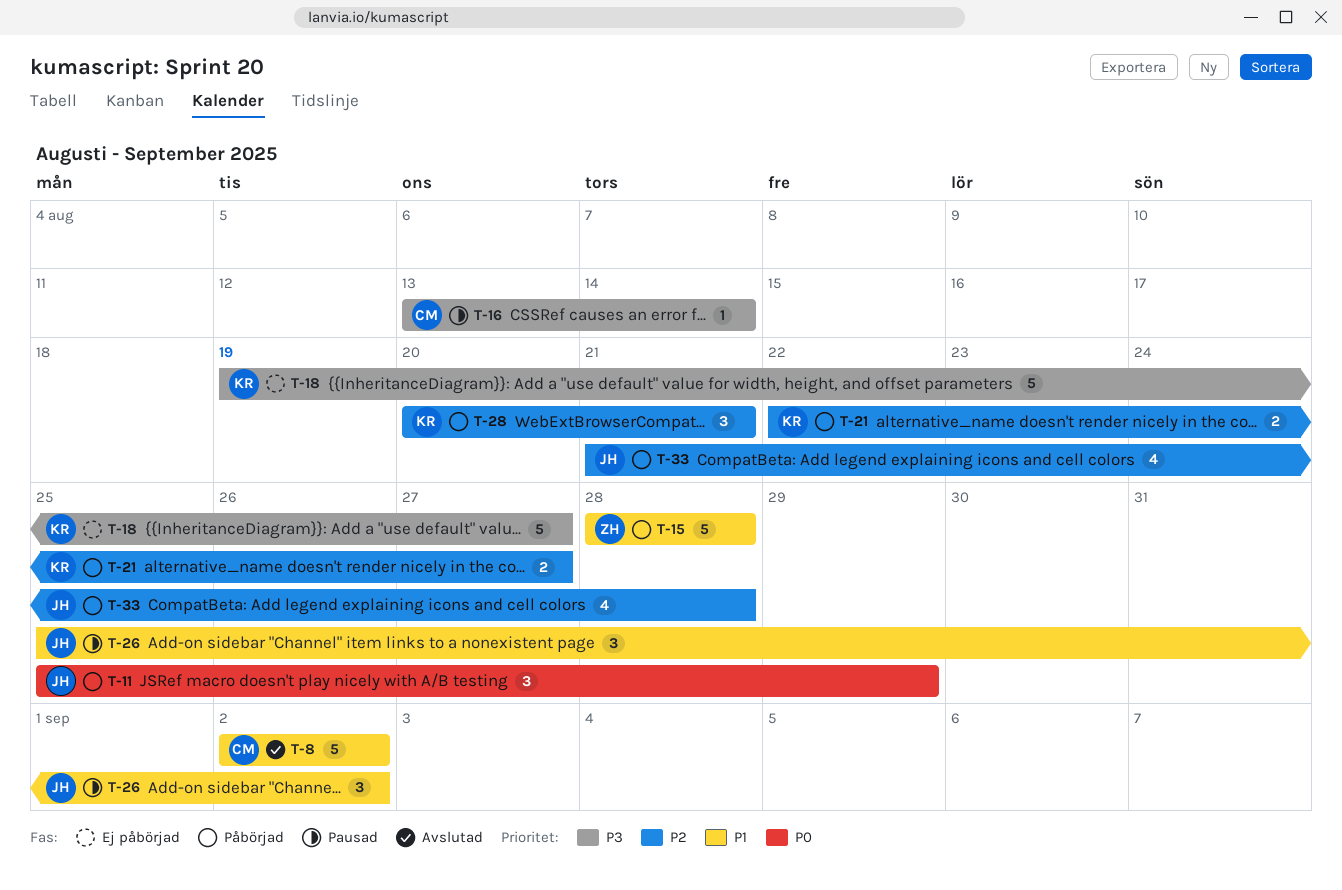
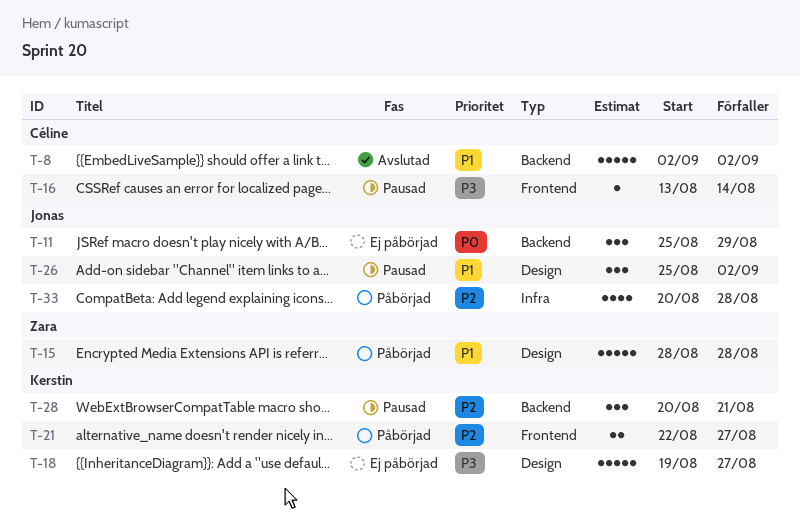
T-11, status: Påbörjad -> Ej påbörjad
T-28, status: Påbörjad -> Pausad
T-33, start: Aug 21 -> Aug 20

